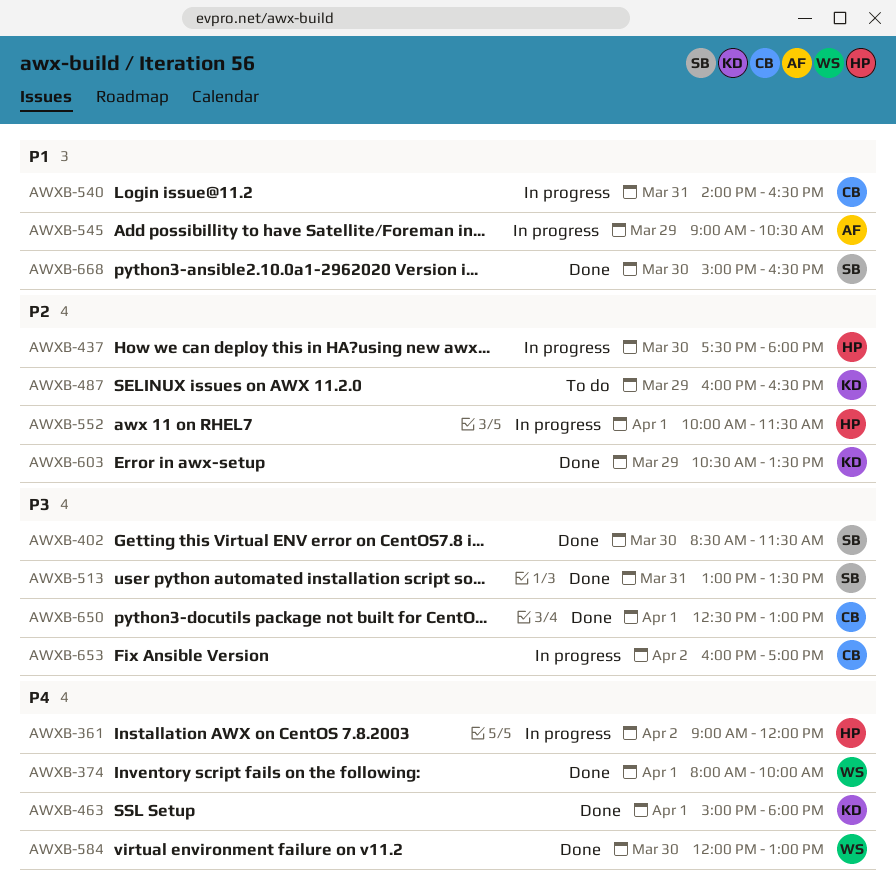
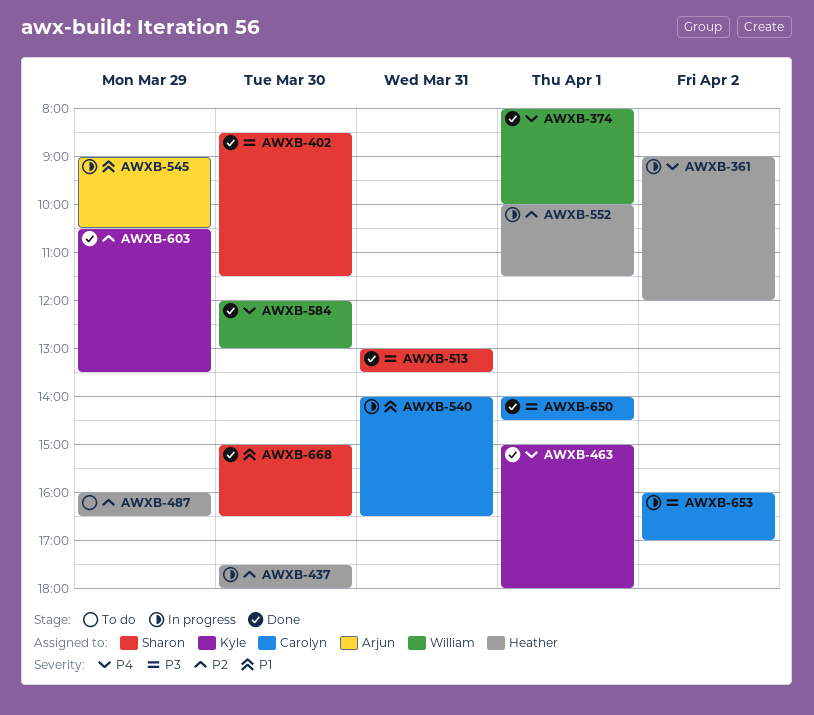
AWXB-487, owner: Kyle -> Heather
AWXB-650, begins: 12:30 -> 14:00
AWXB-650, ends: 13:00 -> 14:30

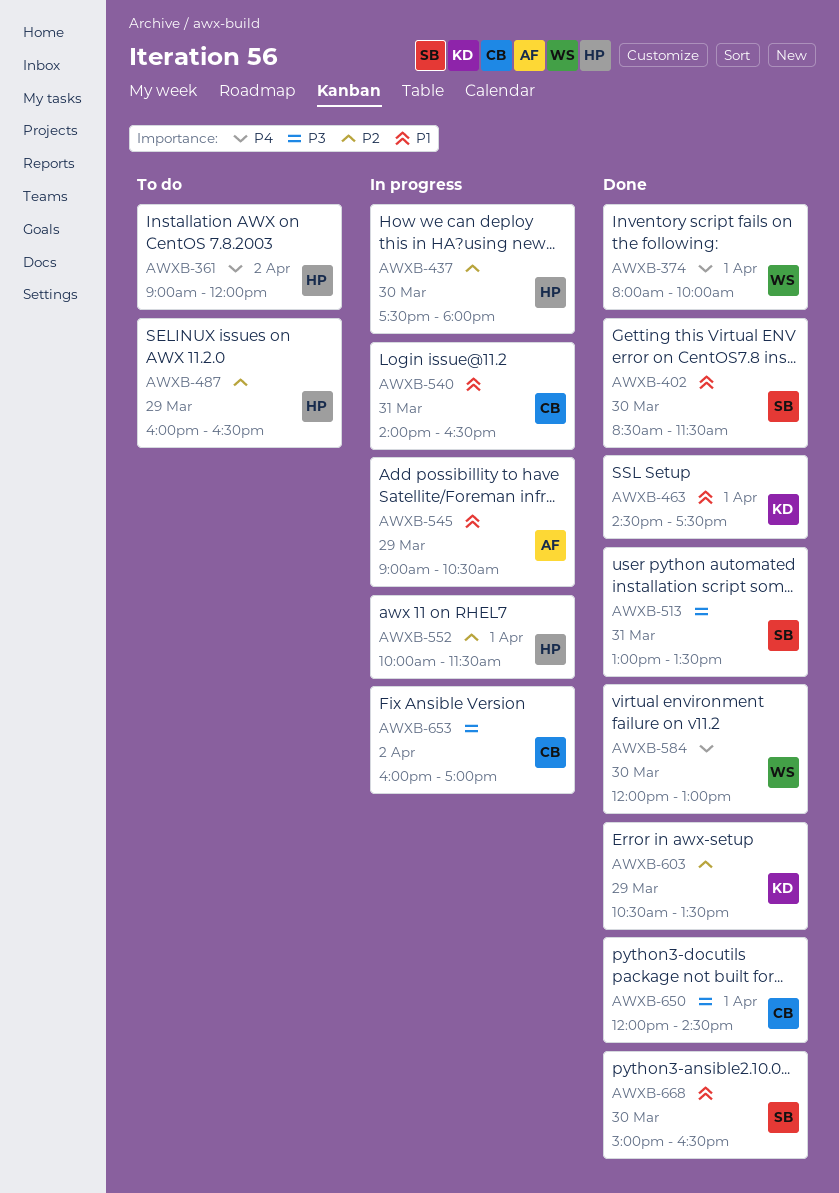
AWXB-361, status: In progress -> To do
AWXB-402, priority: P3 -> P1
AWXB-463, priority: P4 -> P1
AWXB-463, begins: 15:00 -> 14:30
AWXB-463, ends: 18:00 -> 17:30
AWXB-650, begins: 14:00 -> 12:00

